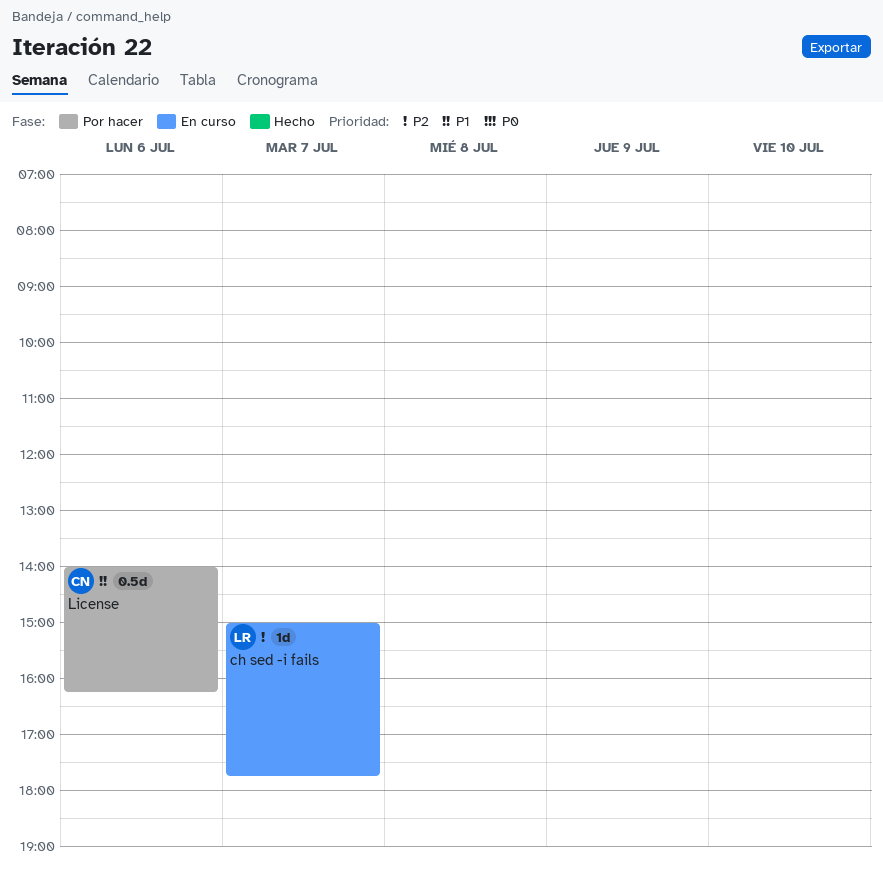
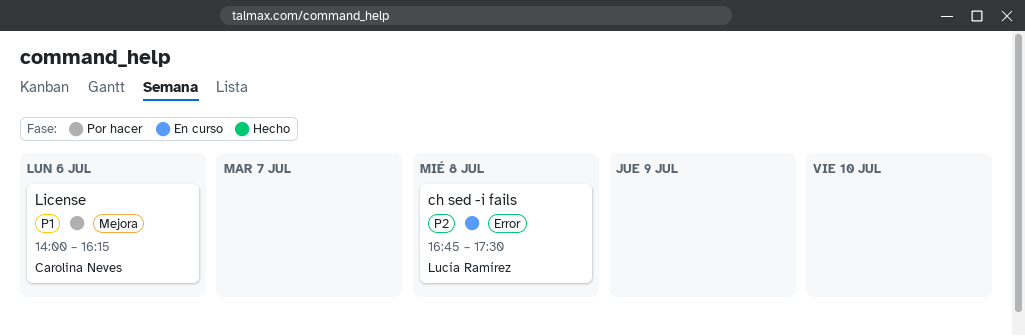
ch sed -i fails, day: Jul 7 -> Jul 8
ch sed -i fails, begins: 15:00 -> 16:45
ch sed -i fails, ends: 17:45 -> 17:30

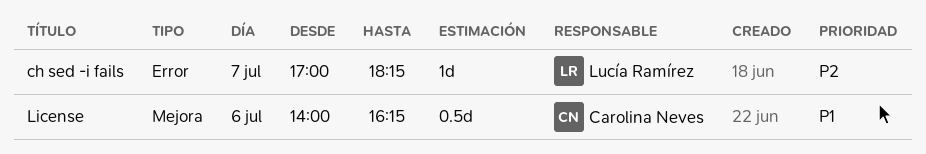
ch sed -i fails, day: Jul 8 -> Jul 7
ch sed -i fails, begins: 16:45 -> 17:00
ch sed -i fails, ends: 17:30 -> 18:15

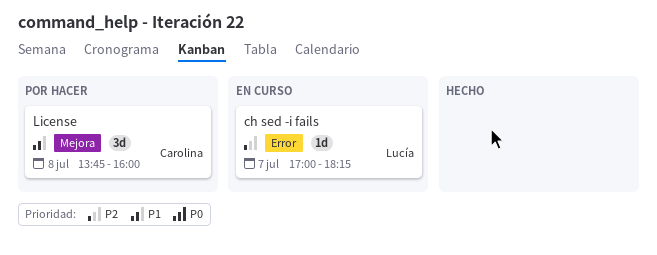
License, estimate: 0.5d -> 3d
License, day: Jul 6 -> Jul 8
License, begins: 14:00 -> 13:45
License, ends: 16:15 -> 16:00

